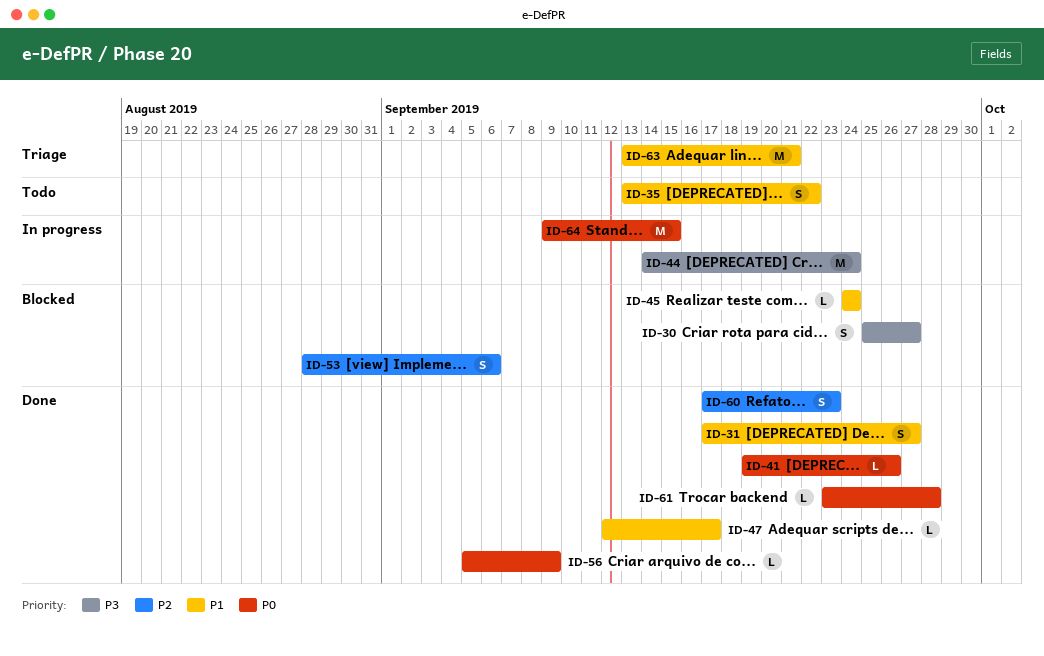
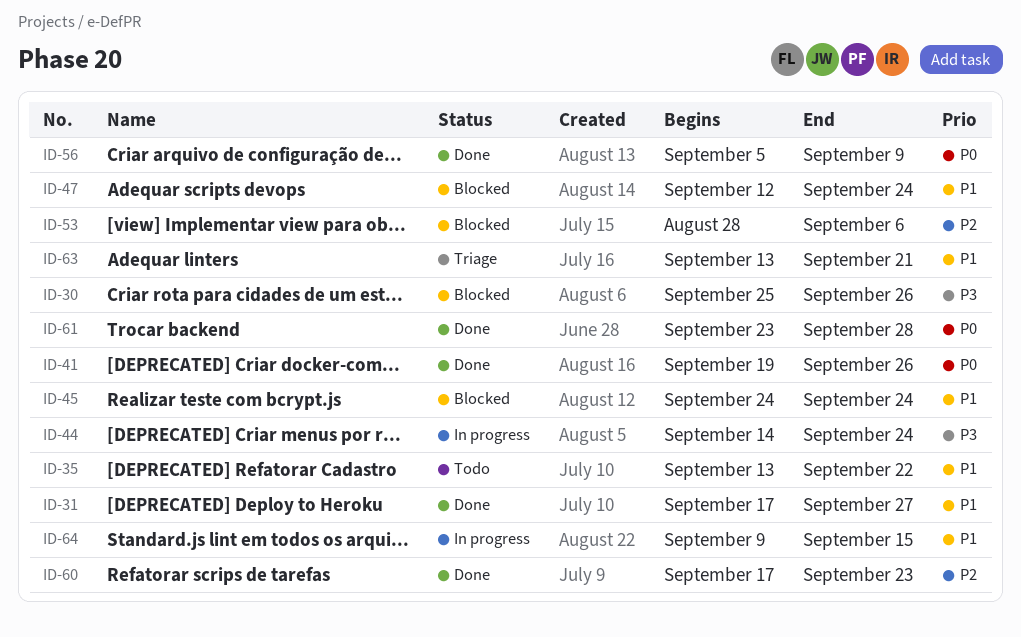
ID-30, due: Sep 27 -> Sep 26
ID-47, status: Done -> Blocked
ID-47, due: Sep 17 -> Sep 24
ID-64, priority: P0 -> P1

